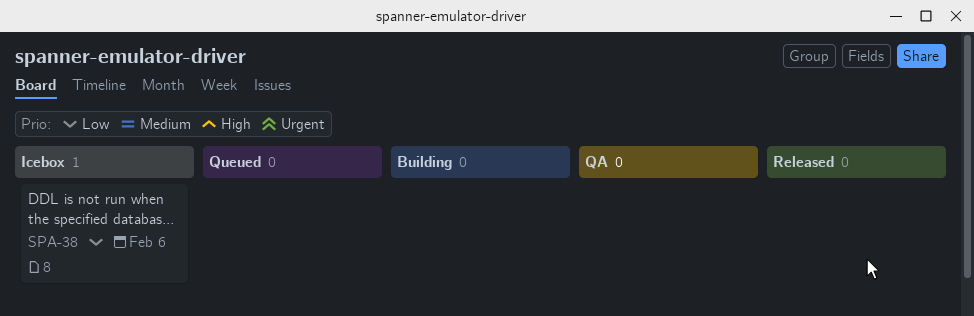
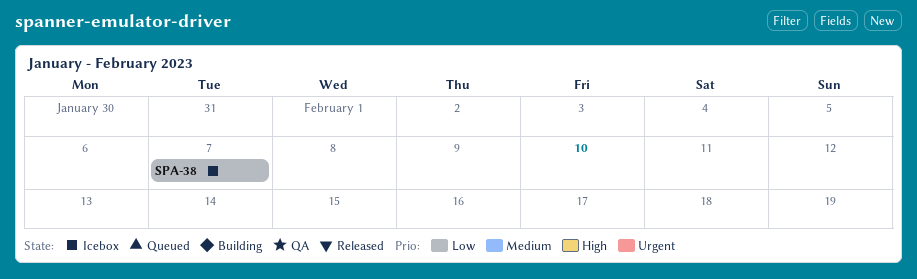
SPA-38, due: Feb 6 -> Feb 7

